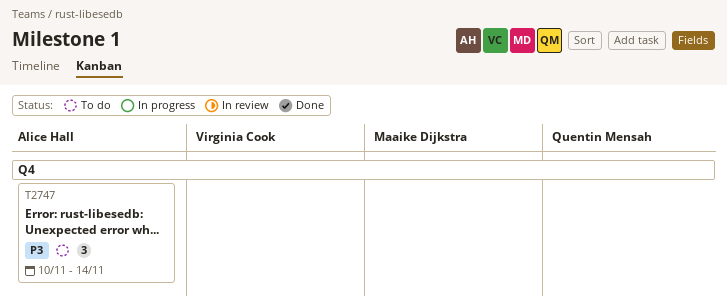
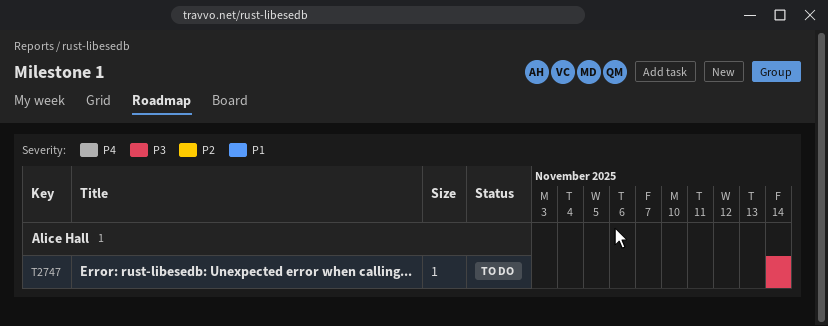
T2747, estimate: 3 -> 1
T2747, start: Nov 10 -> Nov 14

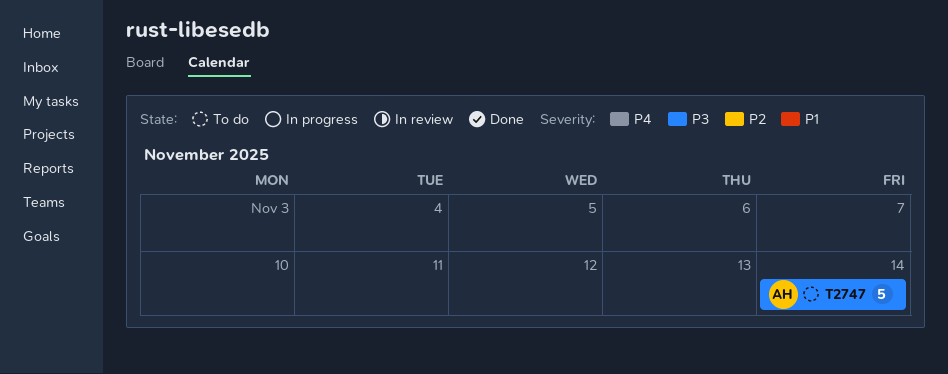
T2747, estimate: 1 -> 5

